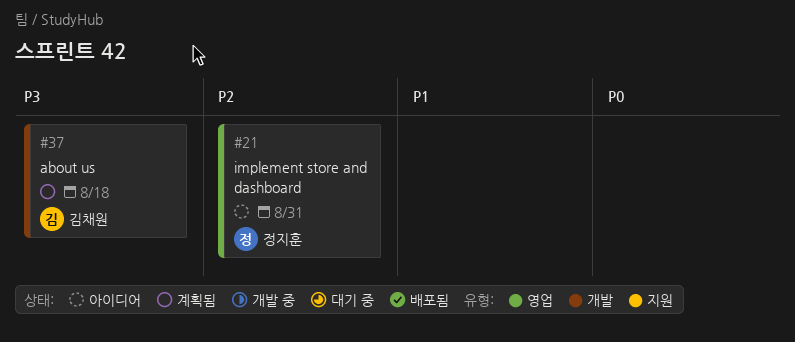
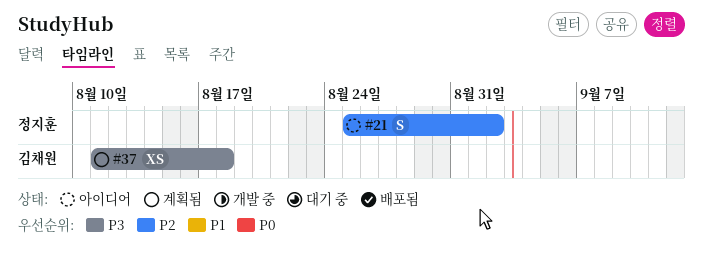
#21, due: Aug 31 -> Sep 2

